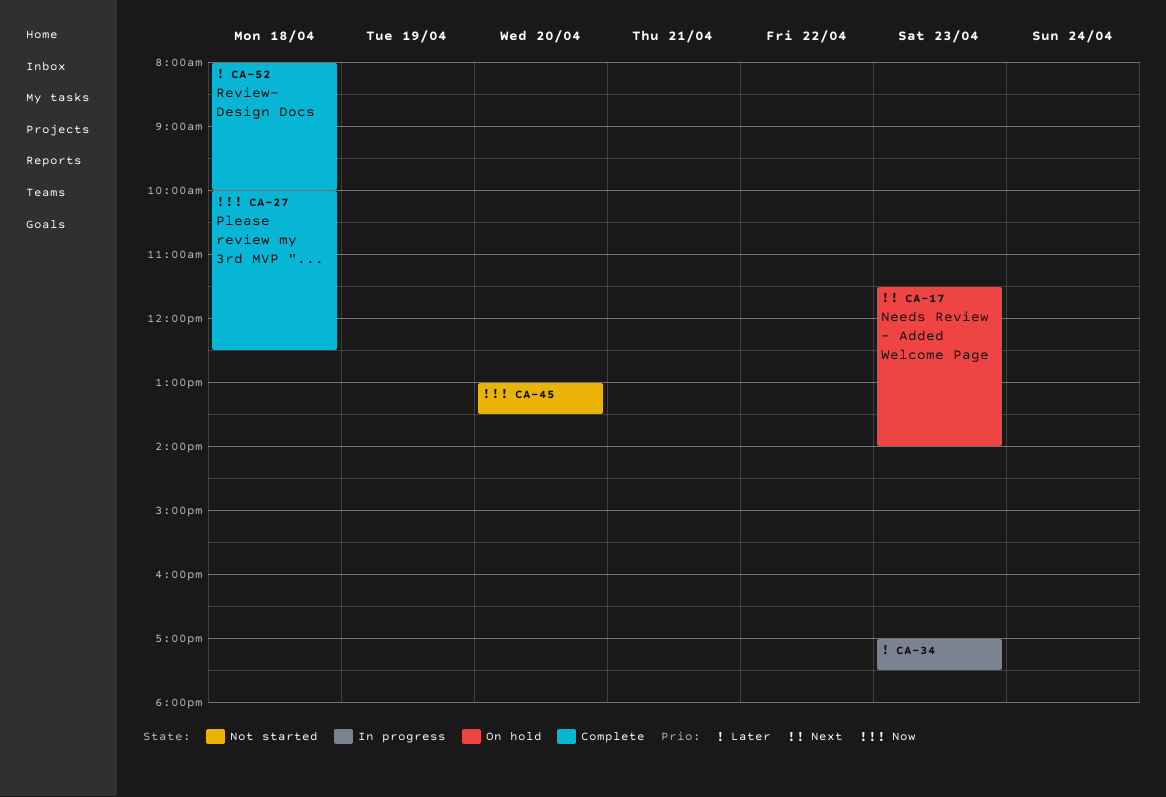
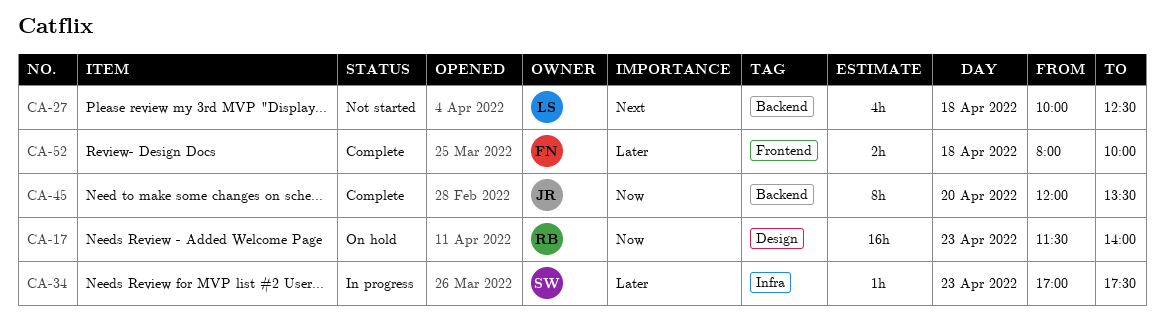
CA-17, priority: Next -> Now
CA-27, status: Complete -> Not started
CA-27, priority: Now -> Next
CA-45, status: Not started -> Complete
CA-45, begins: 13:00 -> 12:00

